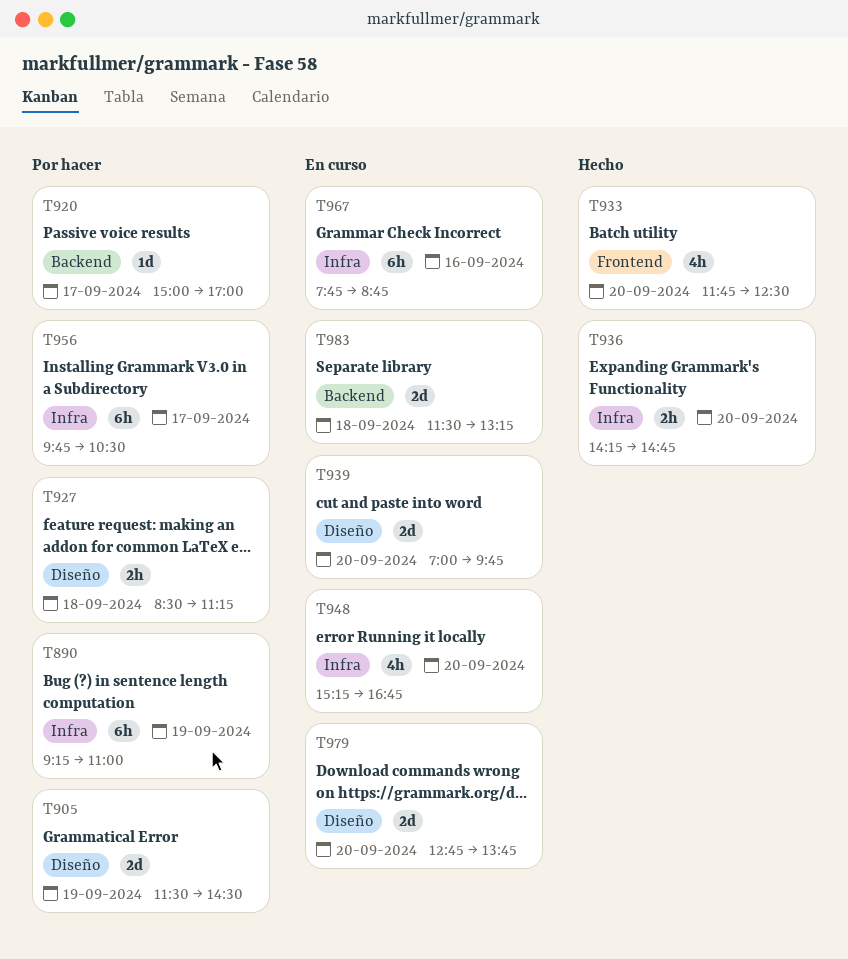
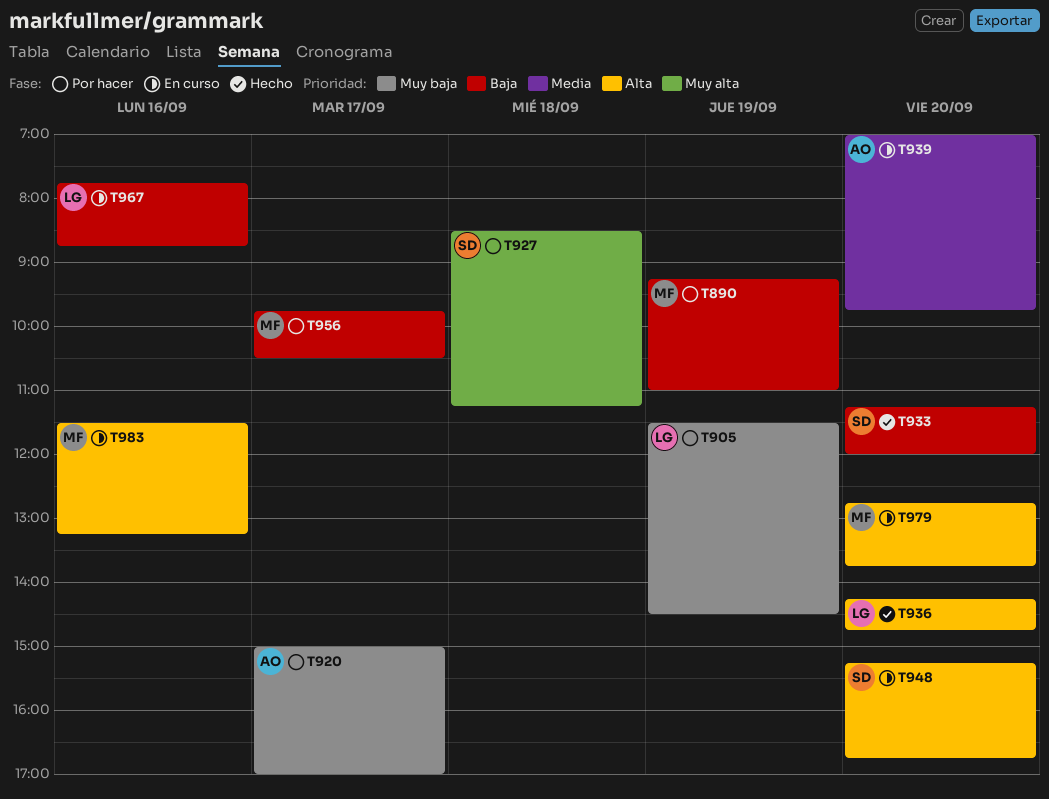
T933, begins: 11:45 -> 11:15
T933, ends: 12:30 -> 12:00
T983, day: Sep 18 -> Sep 16

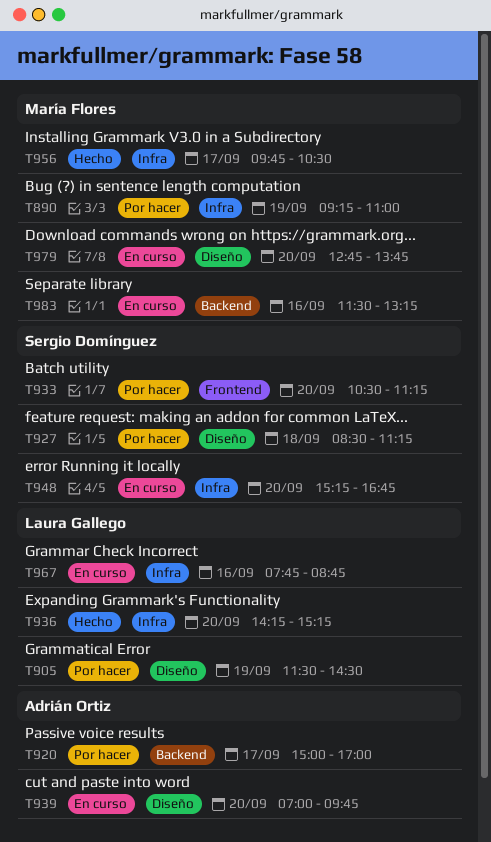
T933, status: Hecho -> Por hacer
T933, begins: 11:15 -> 10:30
T933, ends: 12:00 -> 11:15
T936, ends: 14:45 -> 15:15
T956, status: Por hacer -> Hecho

